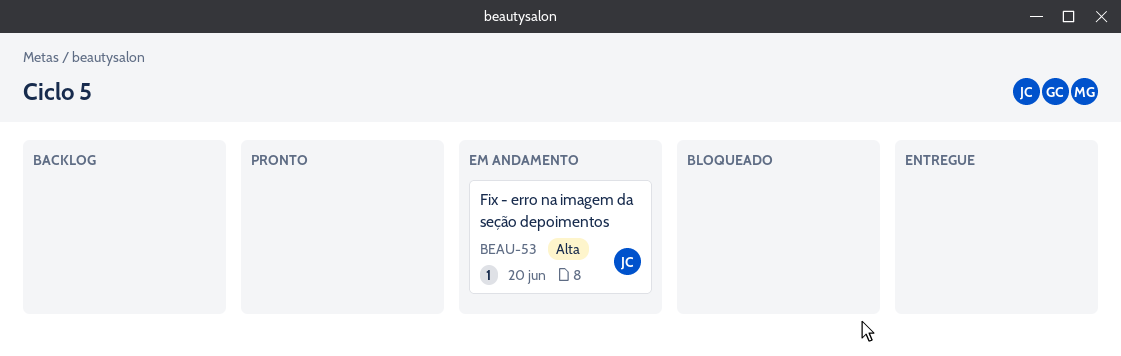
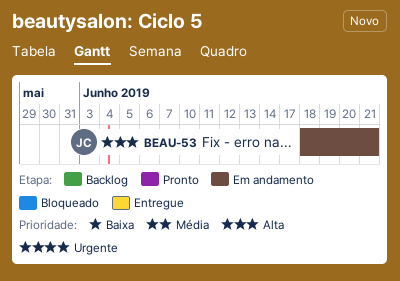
BEAU-53, due: Jun 20 -> Jun 21

